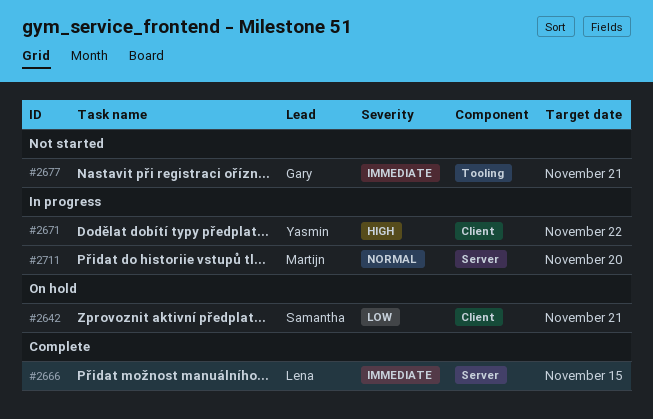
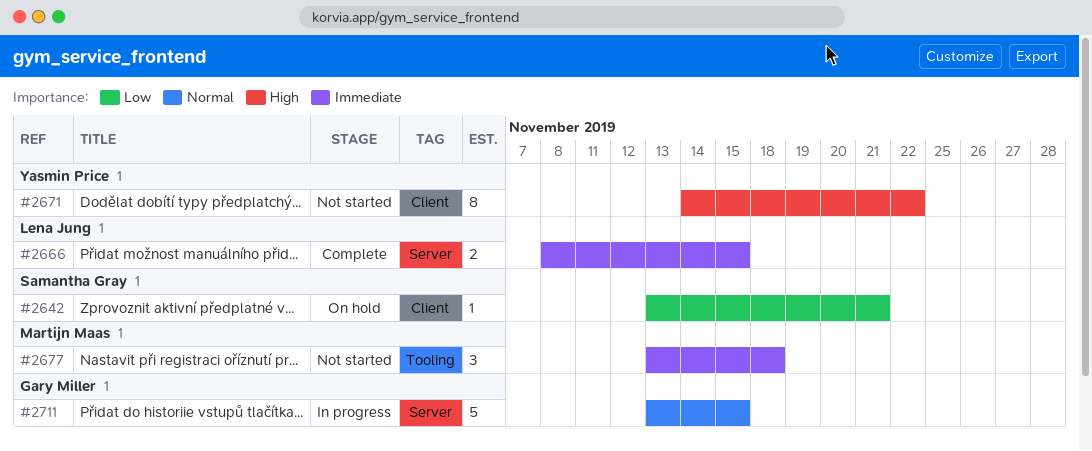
#2671, status: In progress -> Not started
#2677, owner: Gary Miller -> Martijn Maas
#2677, due: Nov 21 -> Nov 18
#2711, owner: Martijn Maas -> Gary Miller
#2711, due: Nov 20 -> Nov 15

